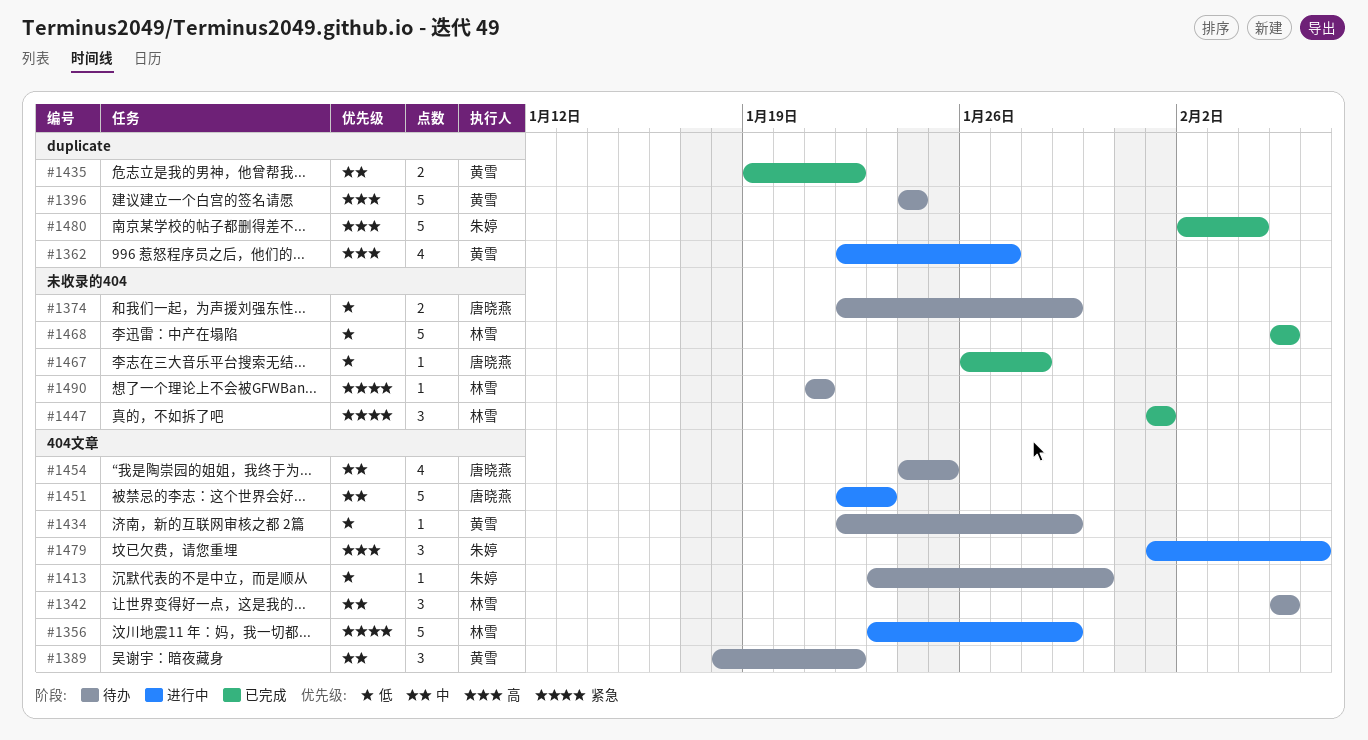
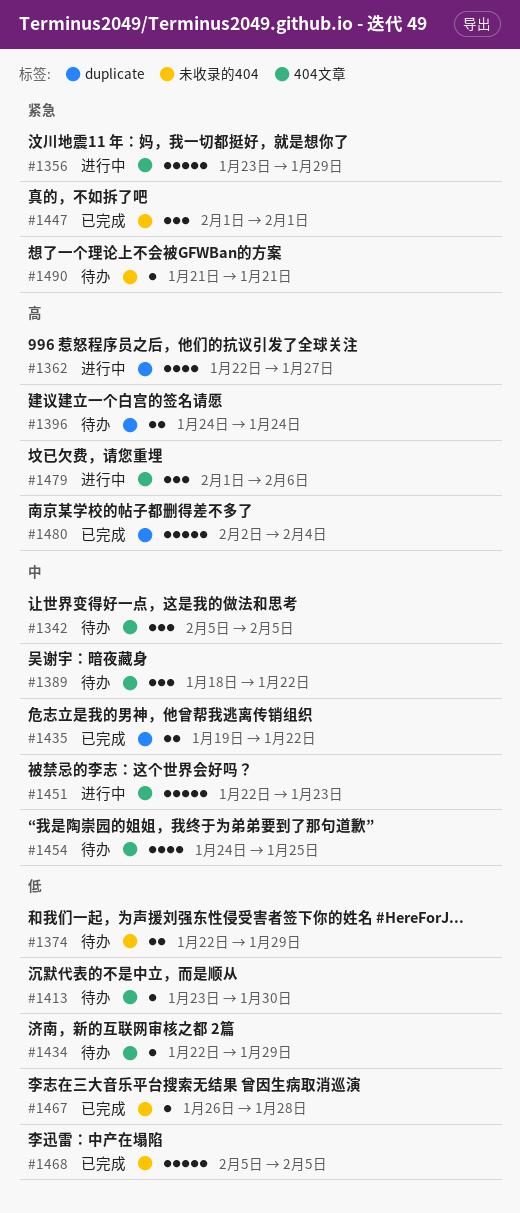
#1396, estimate: 5 -> 2

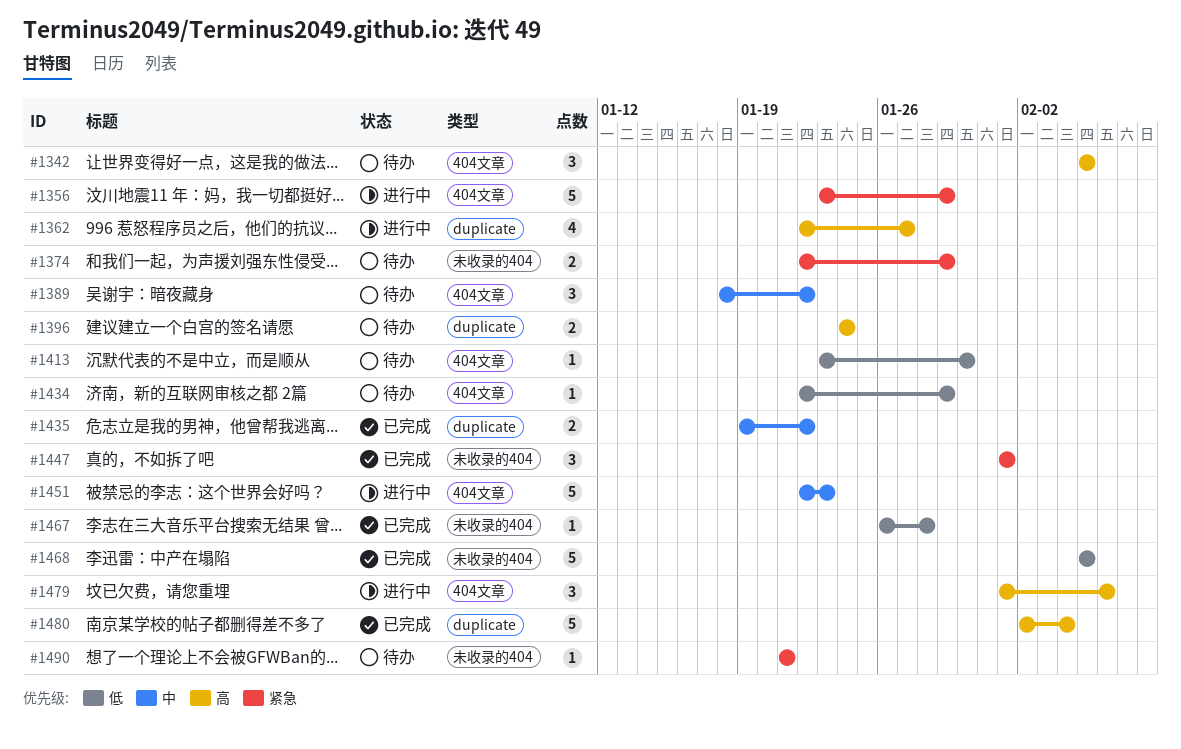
#1342, priority: 中 -> 高
#1374, priority: 低 -> 紧急
#1454: present -> none

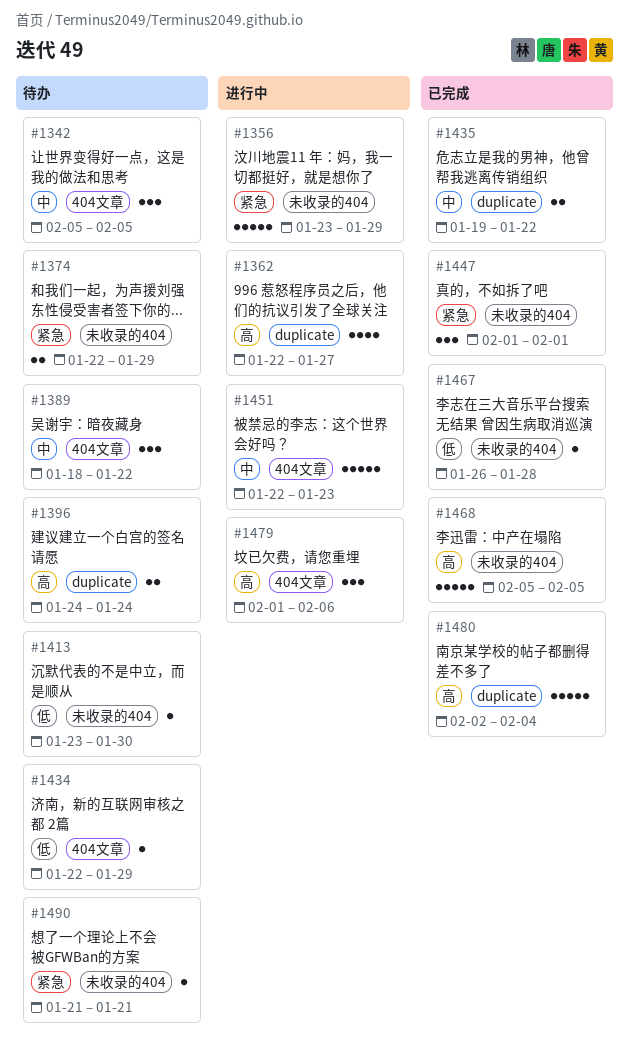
#1342, priority: 高 -> 中
#1356, label: 404文章 -> 未收录的404
#1413, label: 404文章 -> 未收录的404
#1468, priority: 低 -> 高

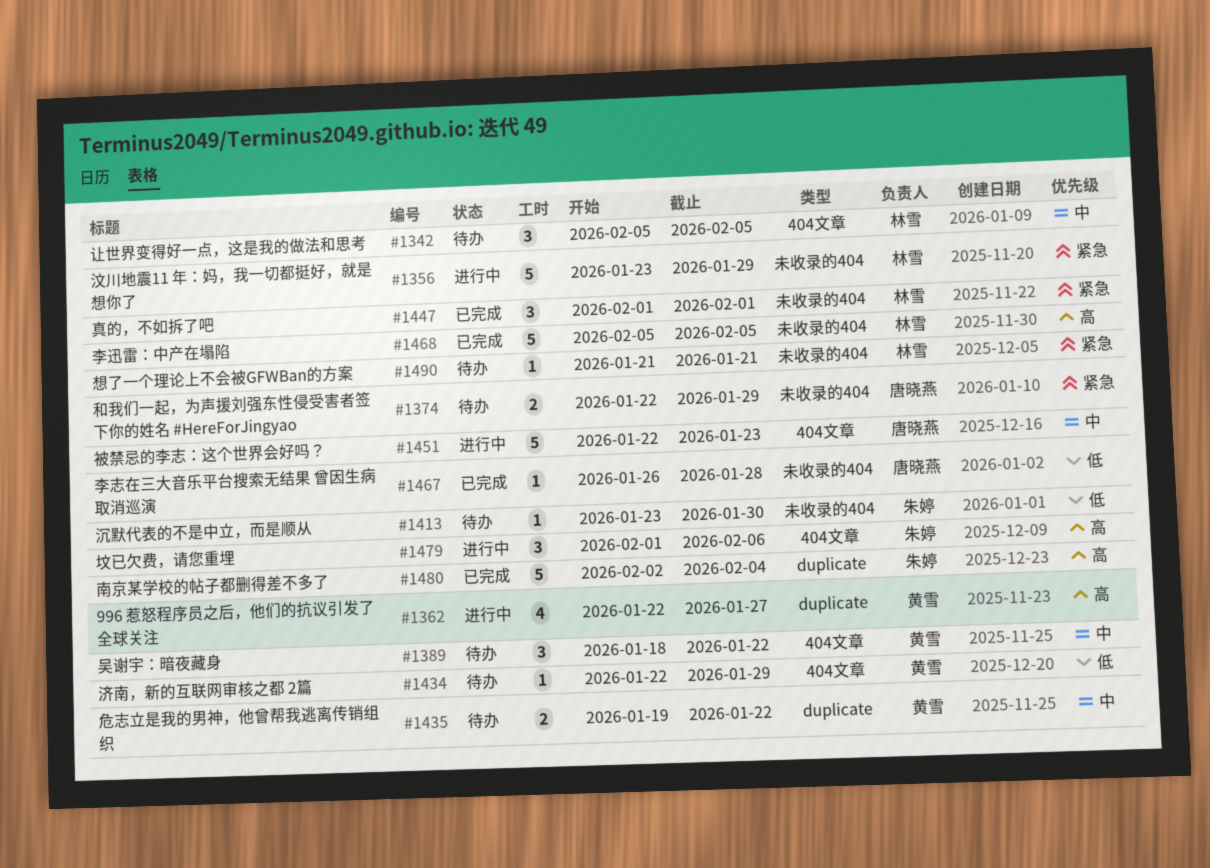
#1396: present -> none
#1435, status: 已完成 -> 待办

